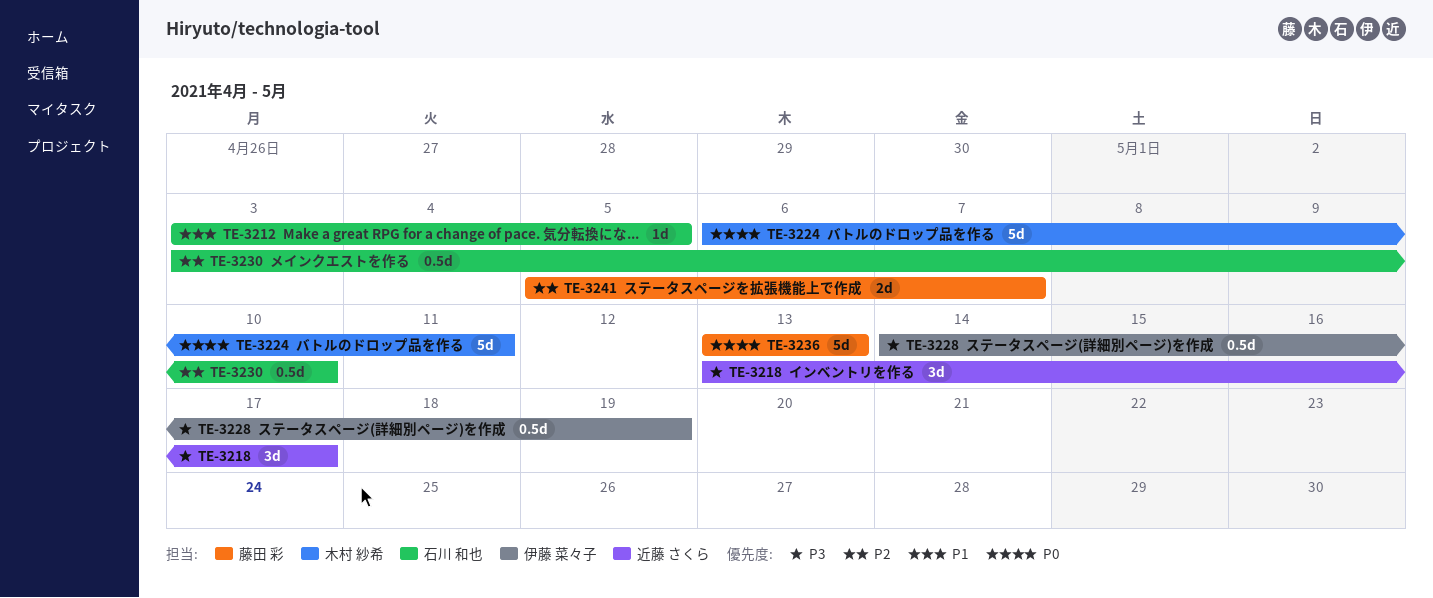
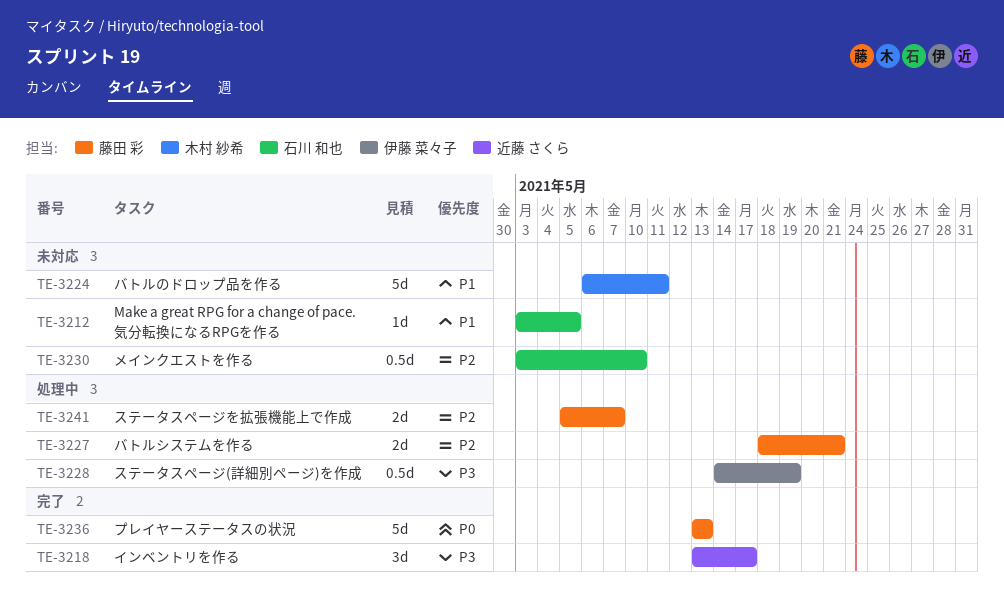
TE-3224, priority: P0 -> P1
TE-3227: none -> present

